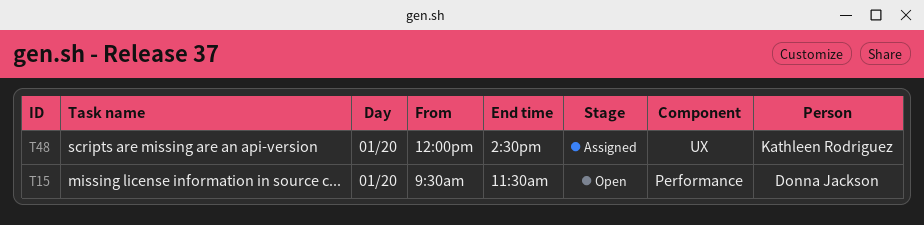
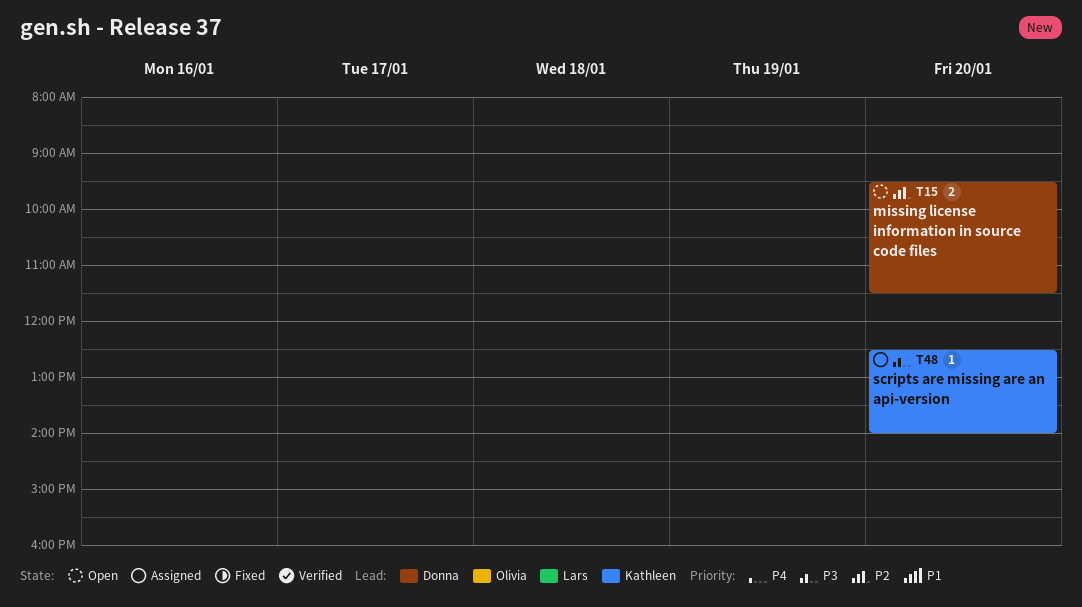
T48, begins: 12:00 -> 12:30
T48, ends: 14:30 -> 14:00

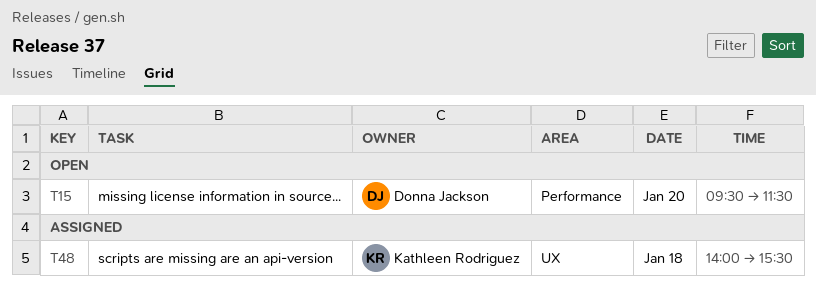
T48, day: Jan 20 -> Jan 18
T48, begins: 12:30 -> 14:00
T48, ends: 14:00 -> 15:30

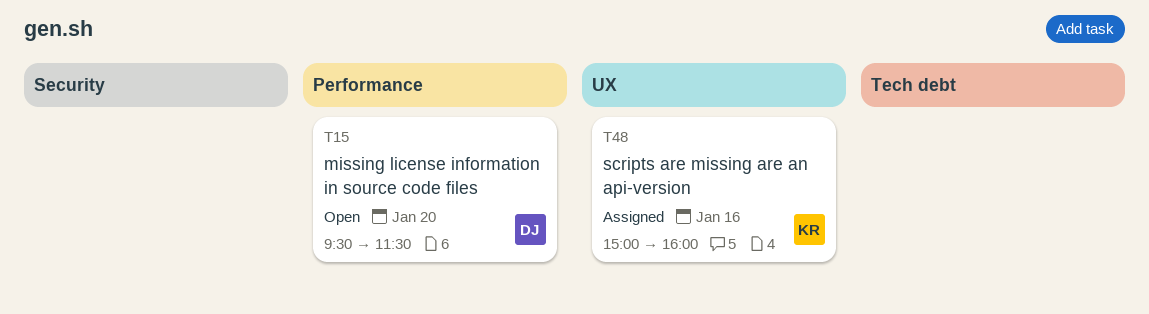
T48, day: Jan 18 -> Jan 16
T48, begins: 14:00 -> 15:00
T48, ends: 15:30 -> 16:00

